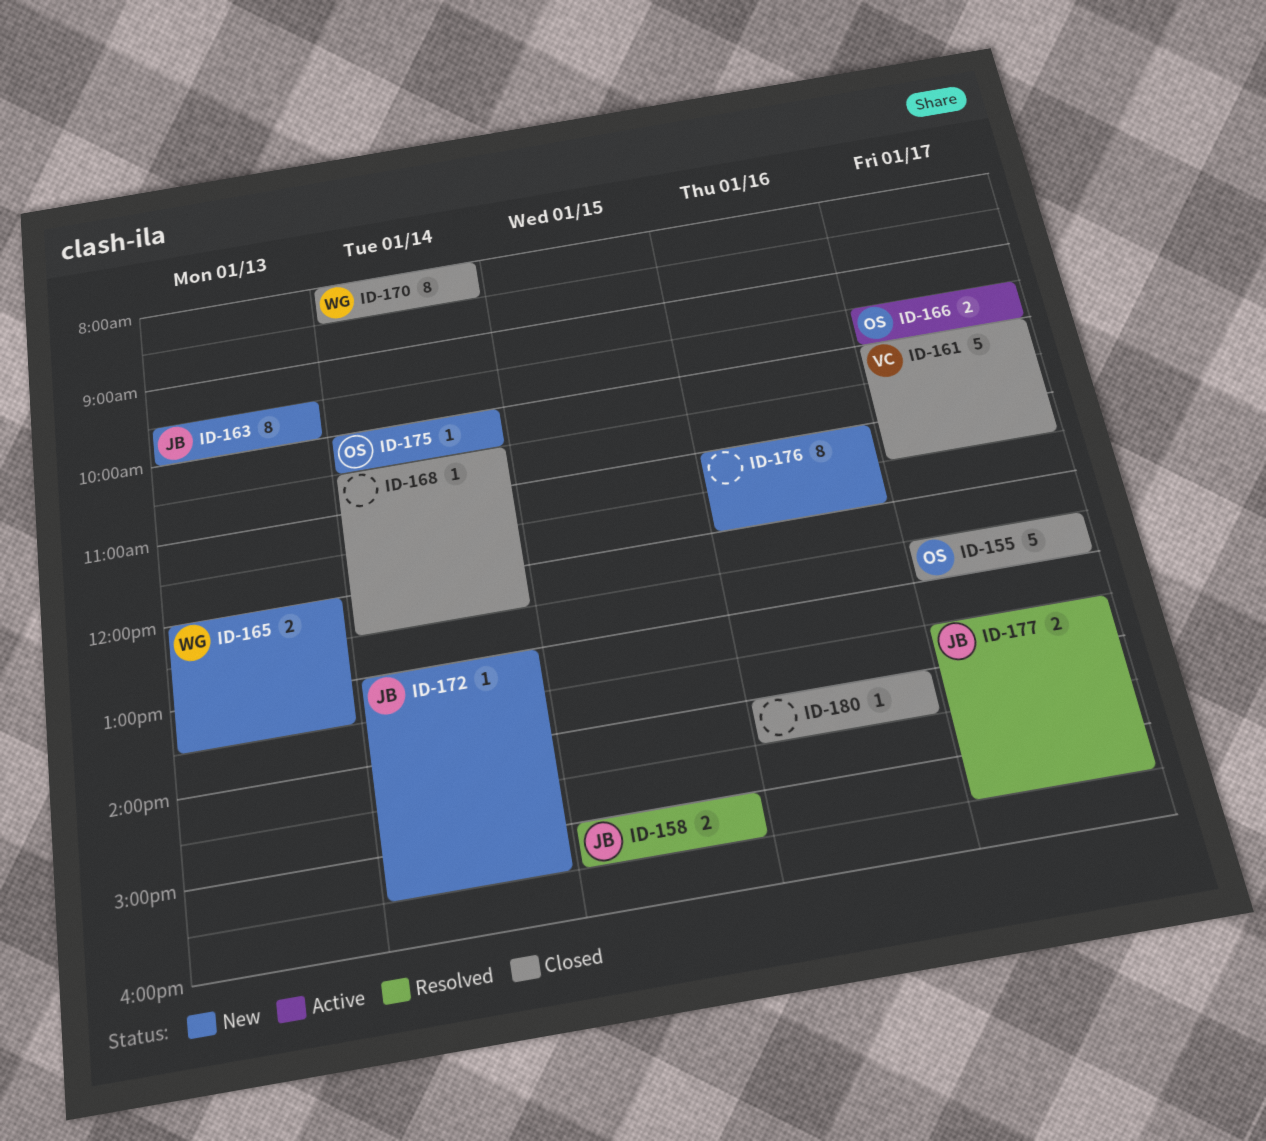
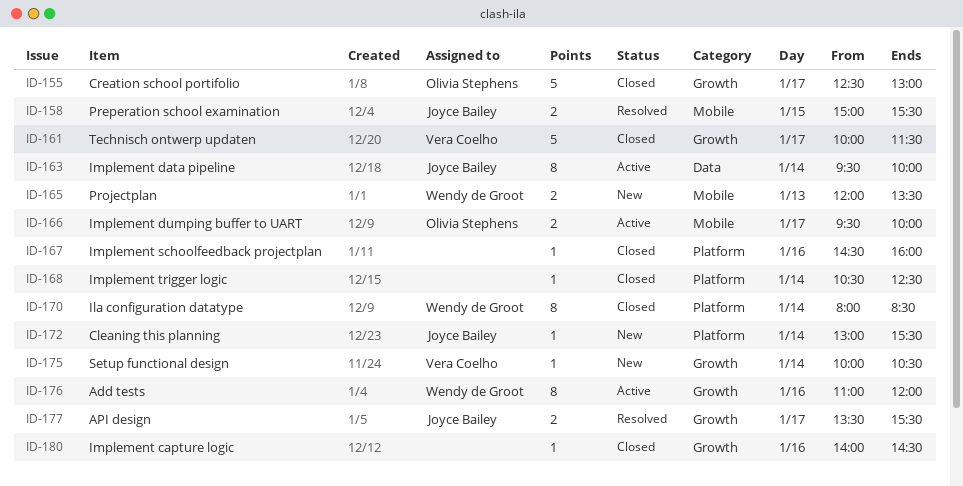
ID-163, status: New -> Active
ID-163, day: Jan 13 -> Jan 14
ID-167: none -> present
ID-175, owner: Olivia Stephens -> Vera Coelho
ID-176, status: New -> Active
ID-176, owner: none -> Wendy de Groot

